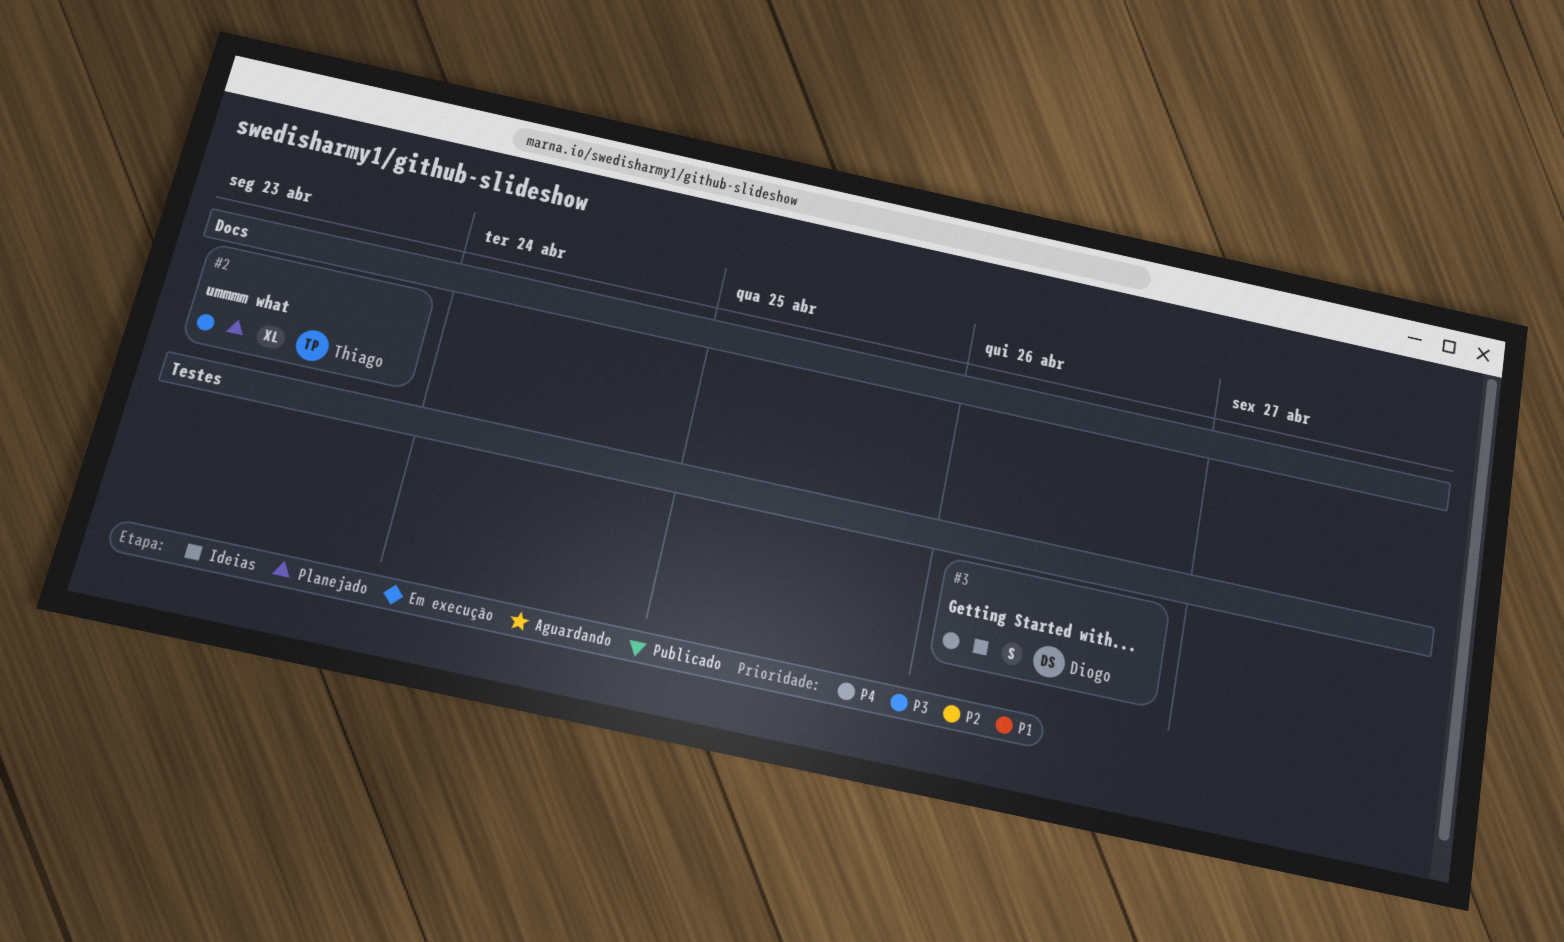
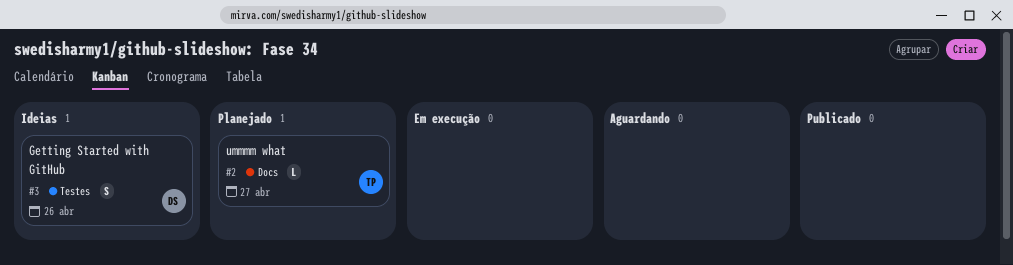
#2, estimate: XL -> L
#2, due: Apr 23 -> Apr 27

